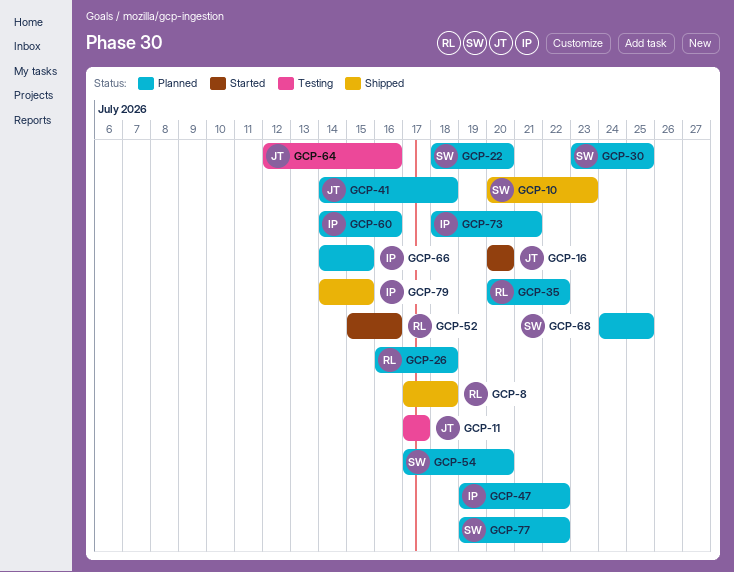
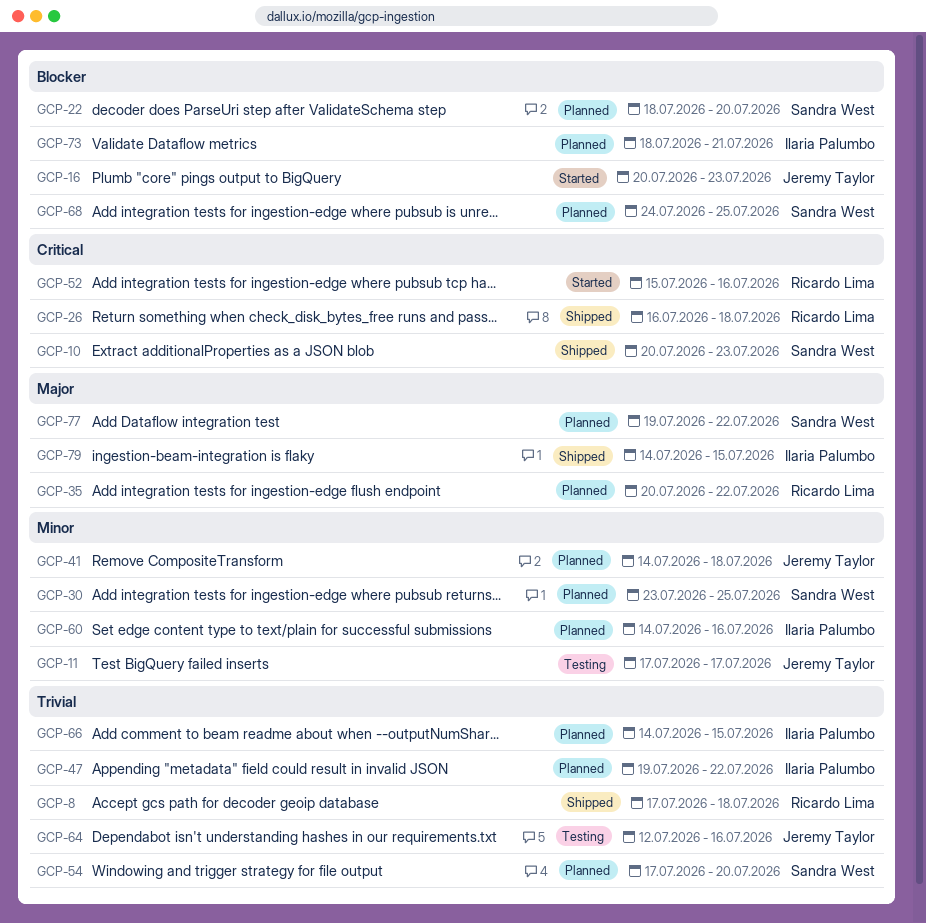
GCP-16, due: Jul 20 -> Jul 23
GCP-26, status: Planned -> Shipped

